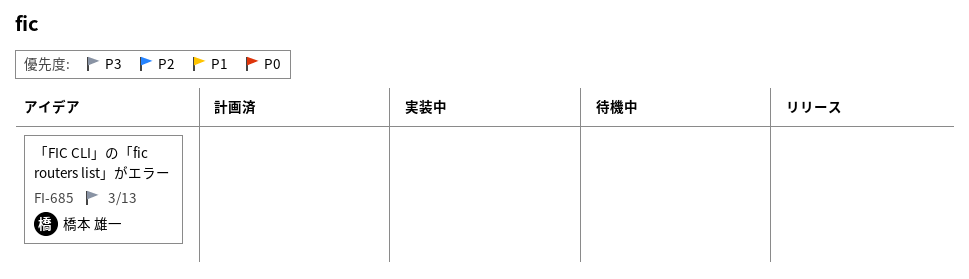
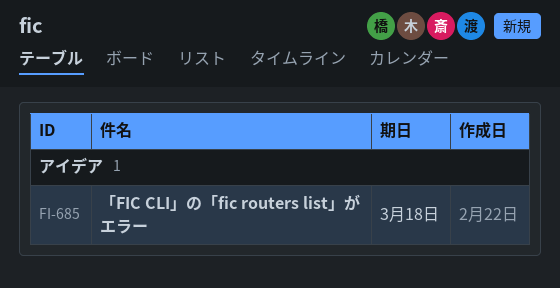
FI-685, due: Mar 13 -> Mar 18

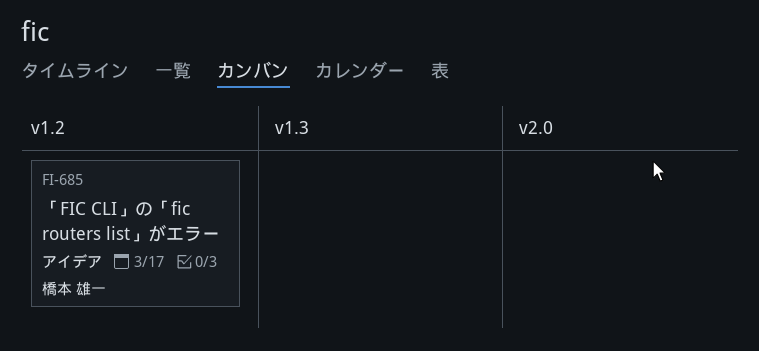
FI-685, due: Mar 18 -> Mar 17

